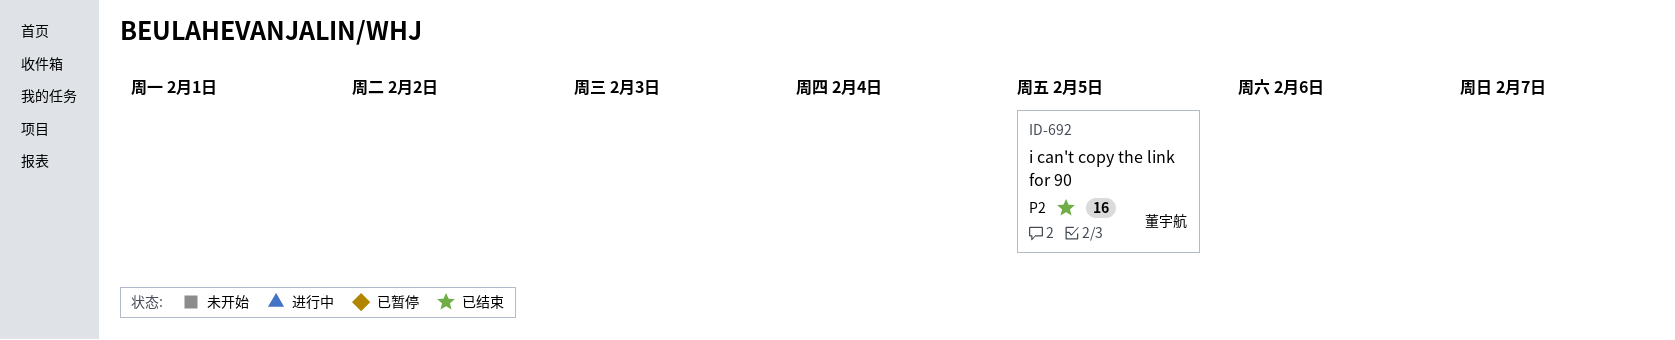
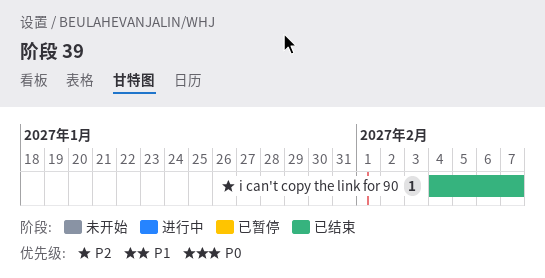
i can't copy the link for 90, estimate: 16 -> 1
i can't copy the link for 90, due: Feb 5 -> Feb 7

